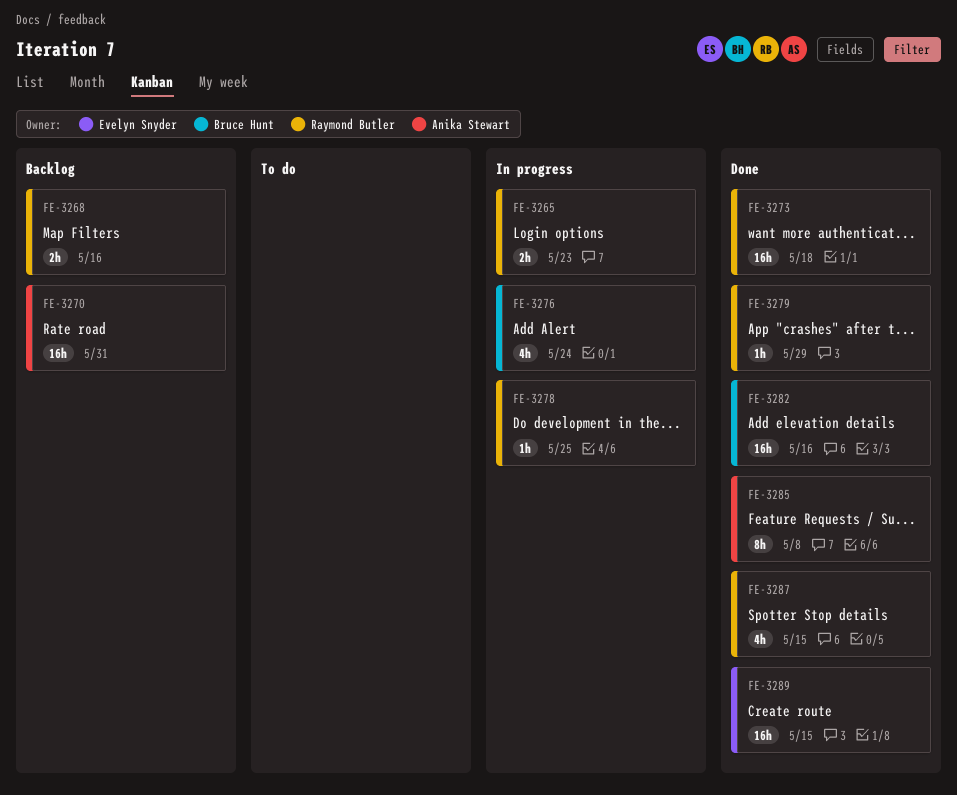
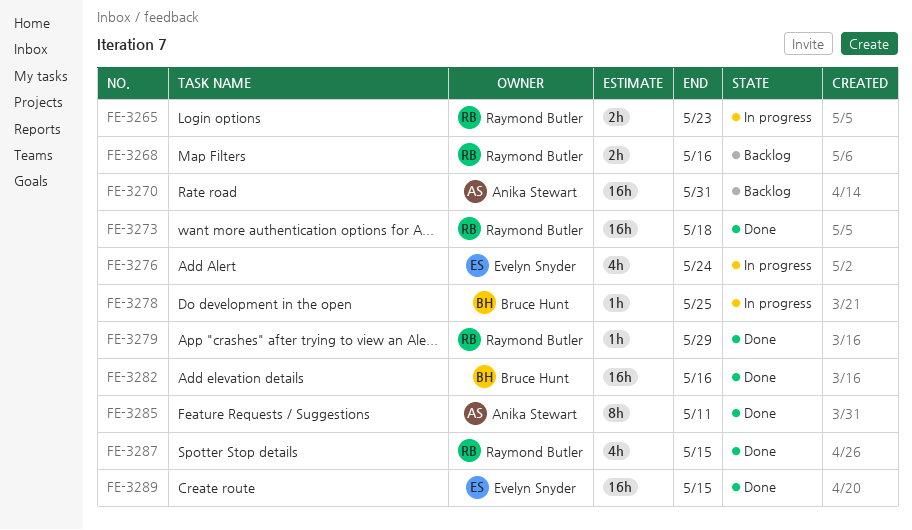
FE-3276, owner: Bruce Hunt -> Evelyn Snyder
FE-3278, owner: Raymond Butler -> Bruce Hunt
FE-3285, due: May 8 -> May 11

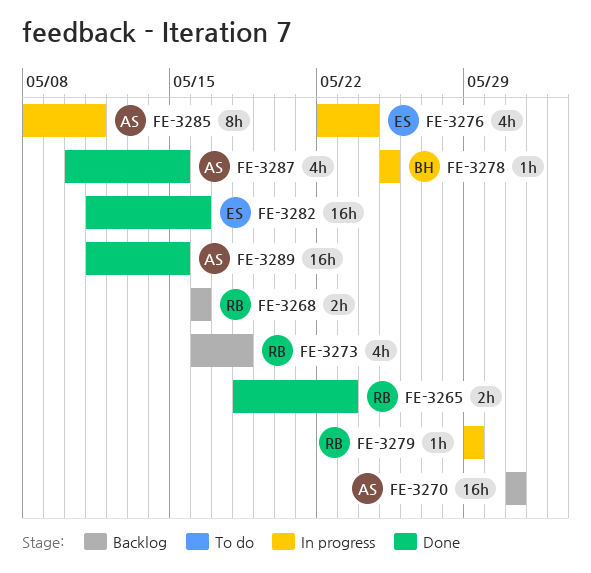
FE-3265, status: In progress -> Done
FE-3273, status: Done -> Backlog
FE-3273, estimate: 16h -> 4h
FE-3279, status: Done -> In progress
FE-3282, owner: Bruce Hunt -> Evelyn Snyder
FE-3285, status: Done -> In progress
FE-3287, owner: Raymond Butler -> Anika Stewart
FE-3289, owner: Evelyn Snyder -> Anika Stewart

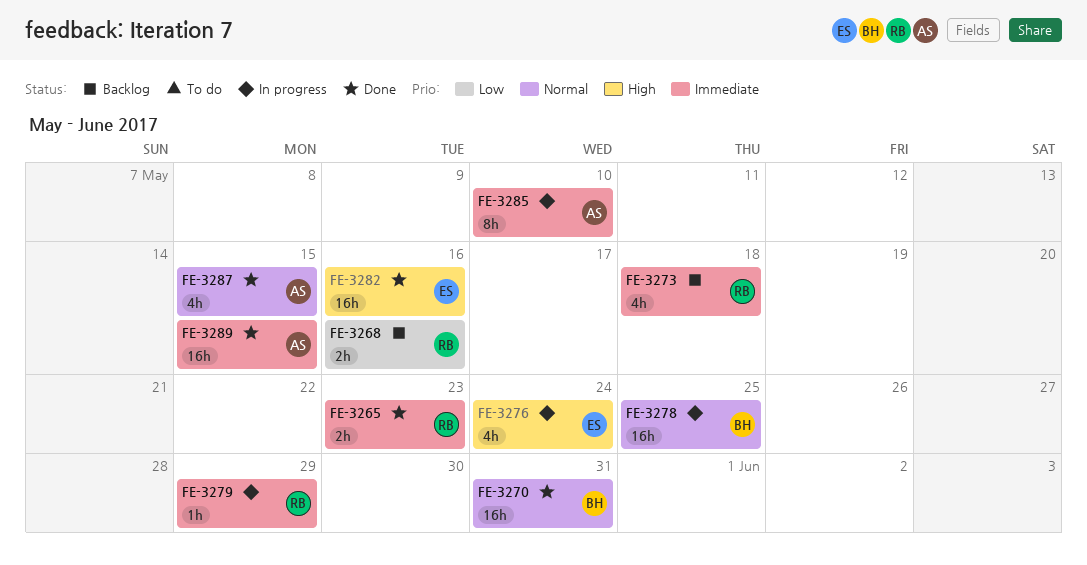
FE-3270, status: Backlog -> Done
FE-3270, owner: AS -> BH
FE-3278, estimate: 1h -> 16h
FE-3285, due: May 11 -> May 10

